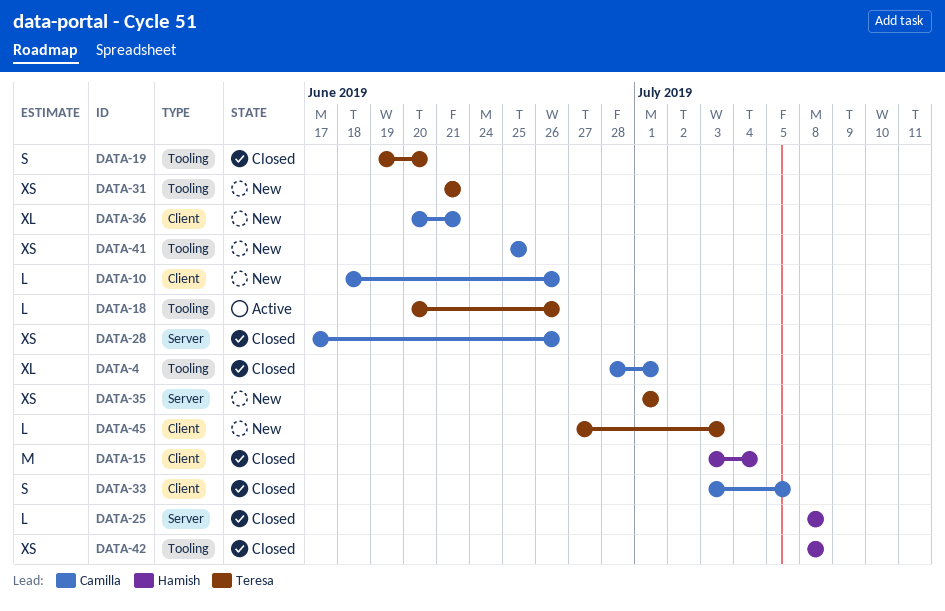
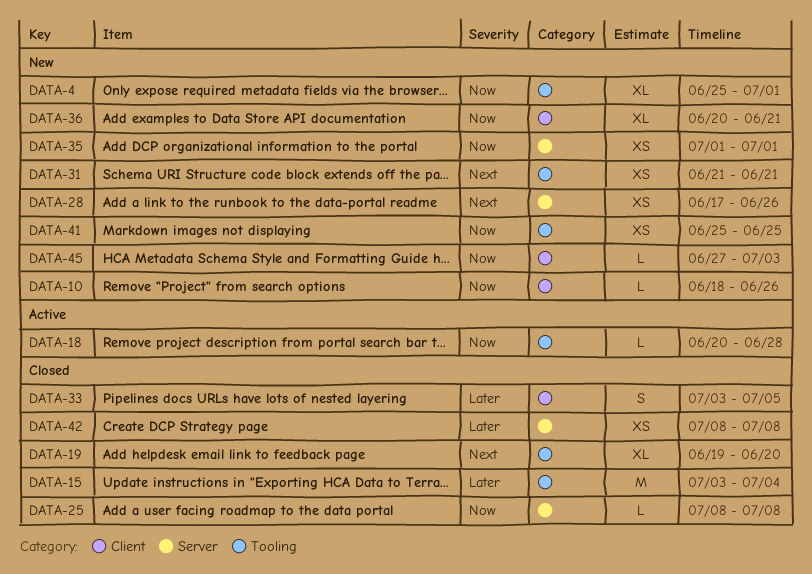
DATA-4, status: Closed -> New
DATA-4, start: Jun 28 -> Jun 25
DATA-15, label: Client -> Tooling
DATA-18, due: Jun 26 -> Jun 28
DATA-19, estimate: S -> XL
DATA-28, status: Closed -> New
DATA-42, label: Tooling -> Server

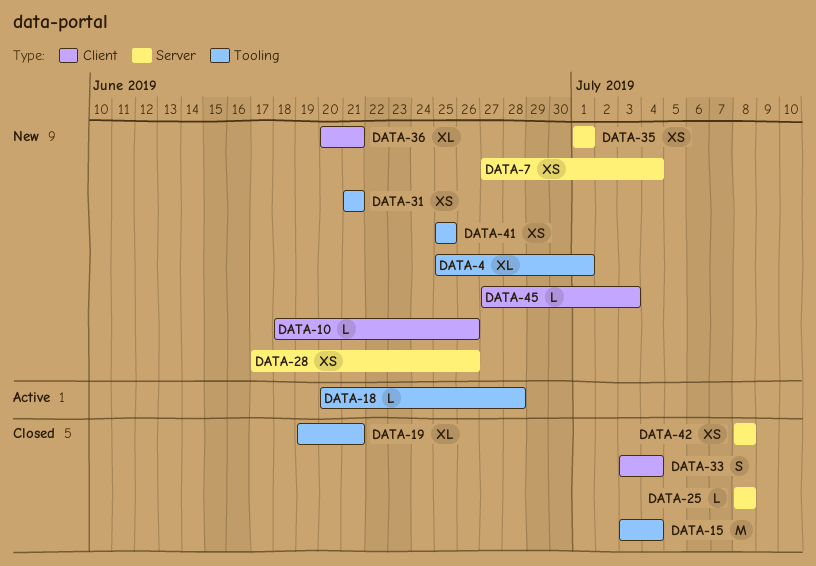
DATA-7: none -> present
DATA-19, due: Jun 20 -> Jun 21
DATA-33, due: Jul 5 -> Jul 4

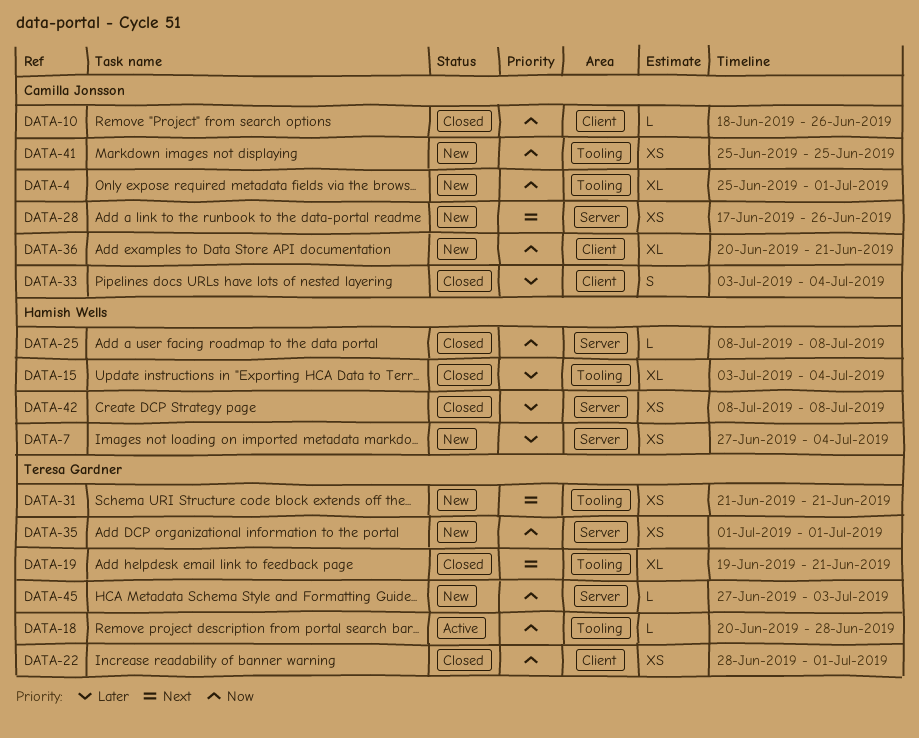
DATA-10, status: New -> Closed
DATA-15, estimate: M -> XL
DATA-22: none -> present
DATA-45, label: Client -> Server

